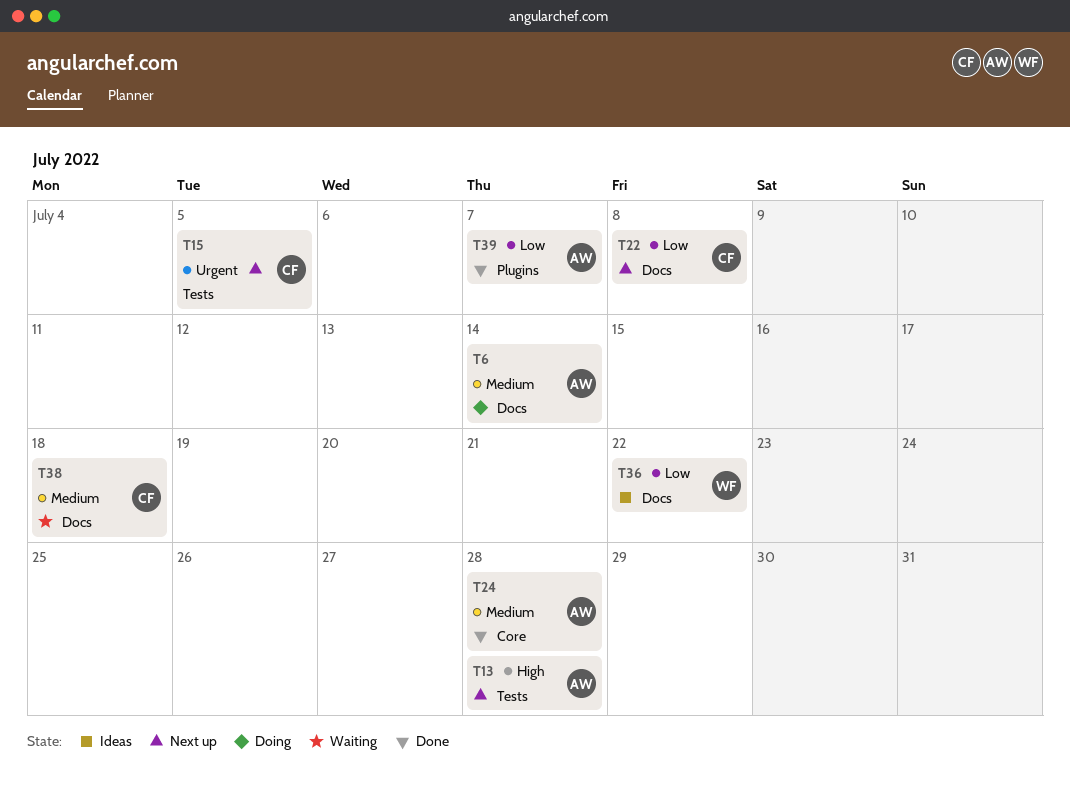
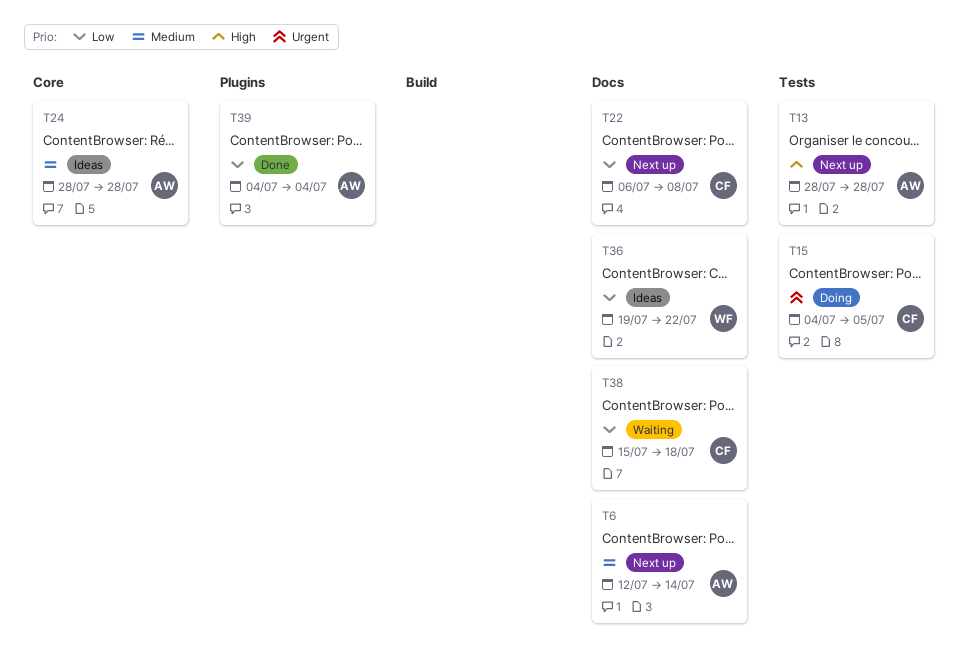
T6, status: Doing -> Next up
T15, status: Next up -> Doing
T24, status: Done -> Ideas
T38, priority: Medium -> Low
T39, due: Jul 7 -> Jul 4

